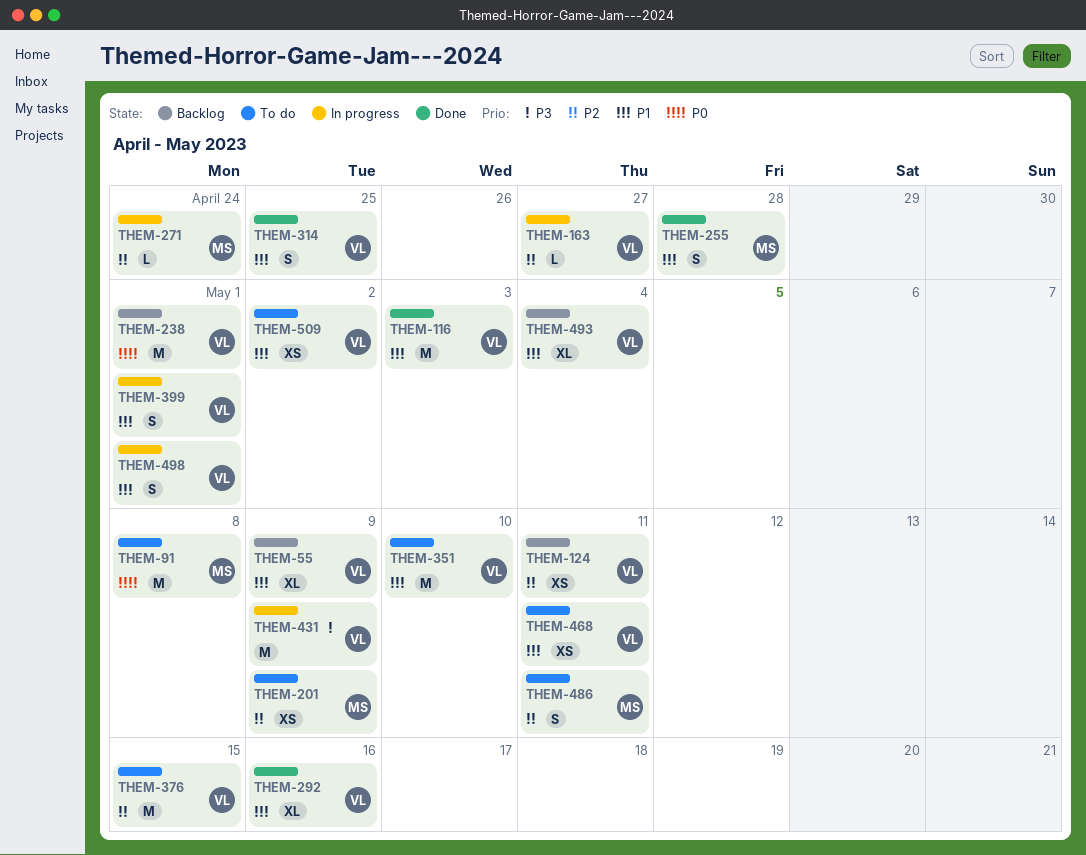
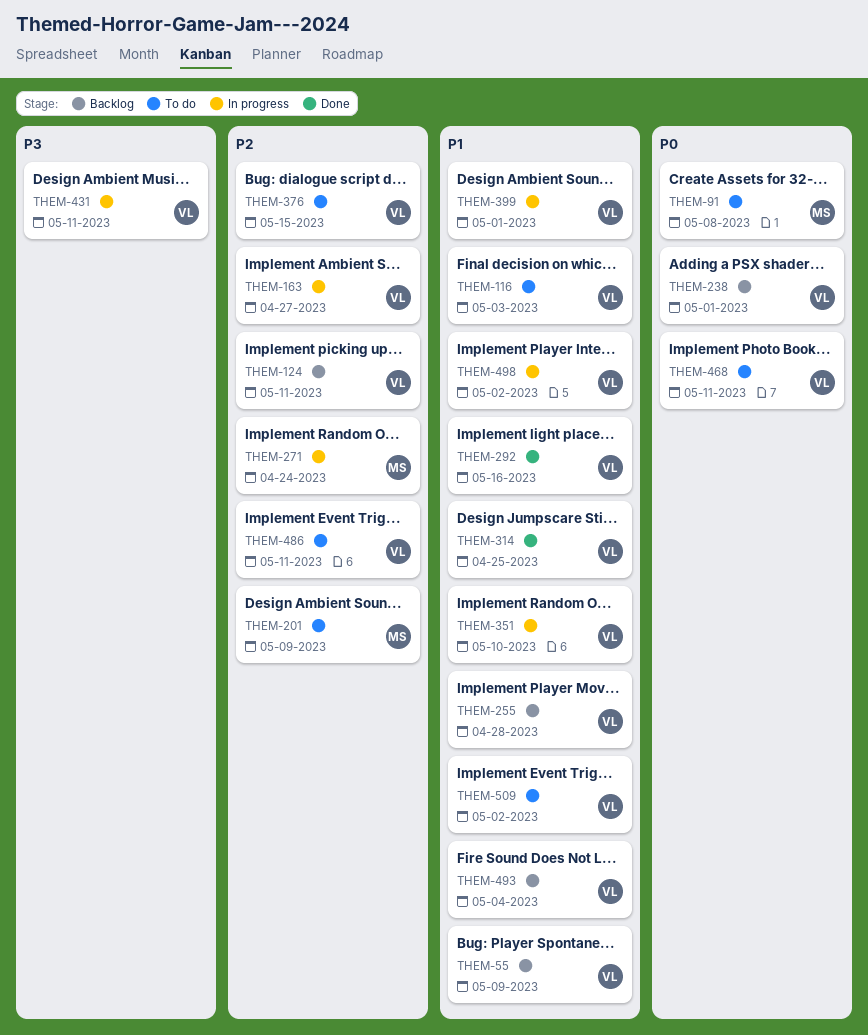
THEM-116, status: Done -> To do
THEM-255, status: Done -> Backlog
THEM-255, owner: MS -> VL
THEM-351, status: To do -> In progress
THEM-431, due: May 9 -> May 11
THEM-468, priority: P1 -> P0
THEM-486, owner: MS -> VL
THEM-498, due: May 1 -> May 2

